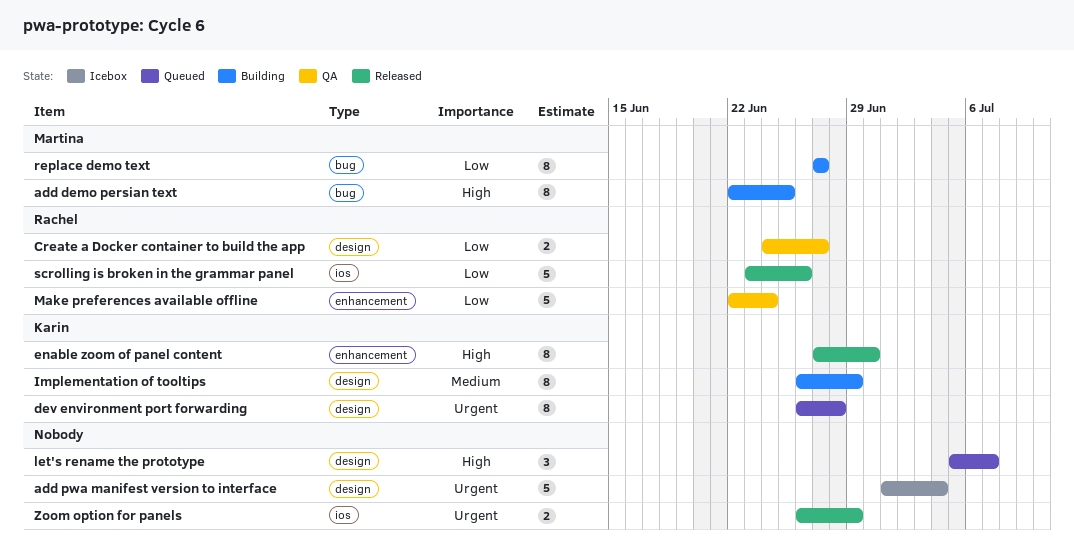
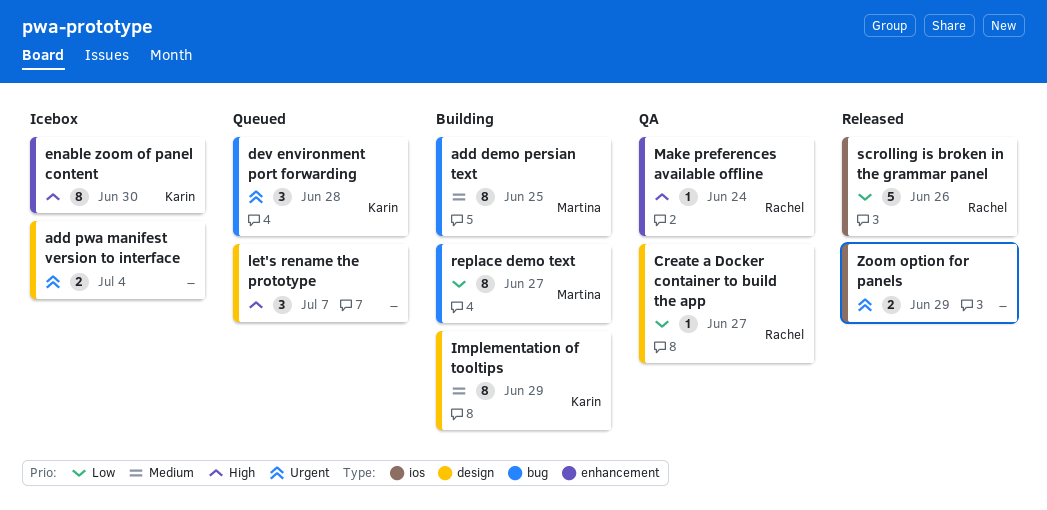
add demo persian text, priority: High -> Medium
add pwa manifest version to interface, estimate: 5 -> 2
Create a Docker container to build the app, estimate: 2 -> 1
dev environment port forwarding, label: design -> bug
dev environment port forwarding, estimate: 8 -> 3
enable zoom of panel content, status: Released -> Icebox
Make preferences available offline, priority: Low -> High
Make preferences available offline, estimate: 5 -> 1

